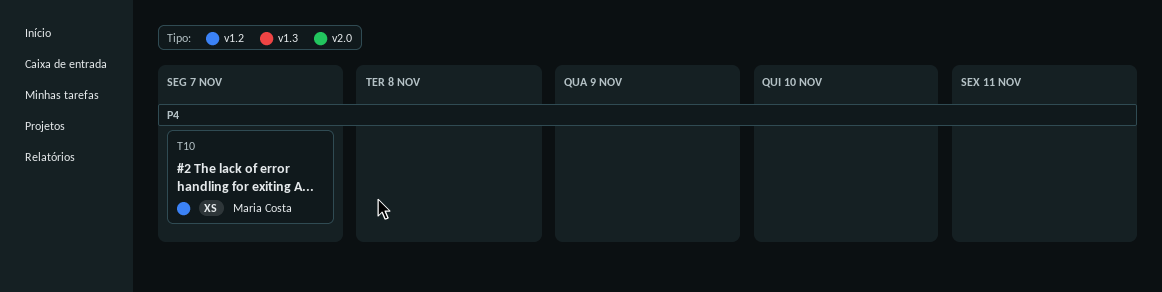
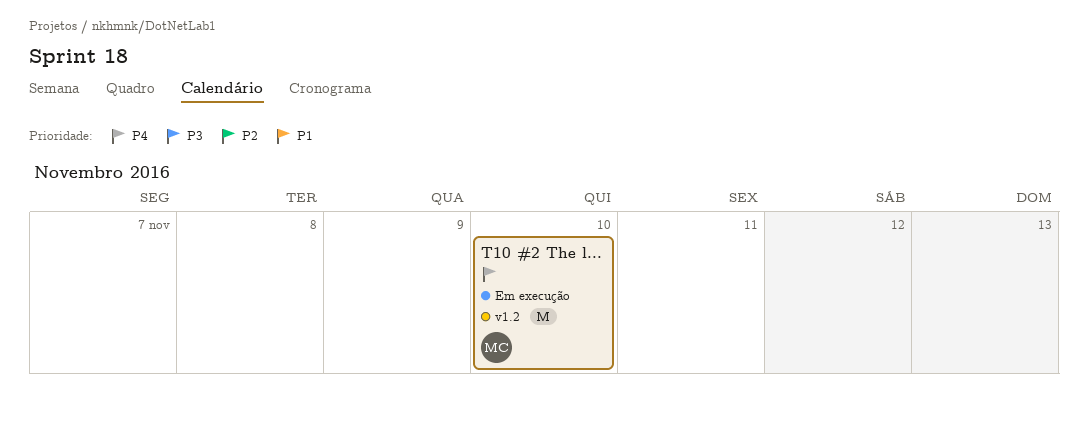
T10, estimate: XS -> M
T10, due: Nov 7 -> Nov 10

